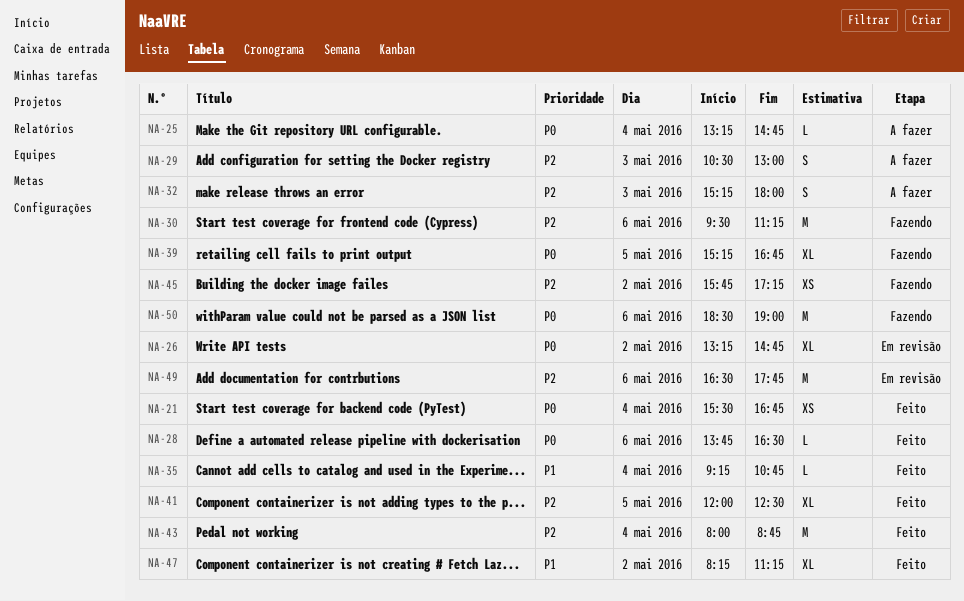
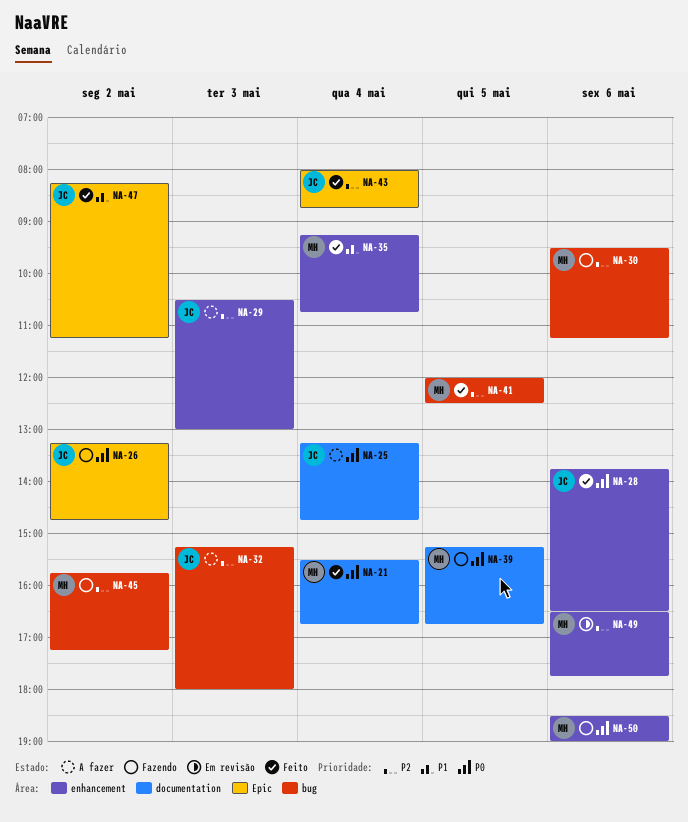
NA-26, status: Em revisão -> Fazendo

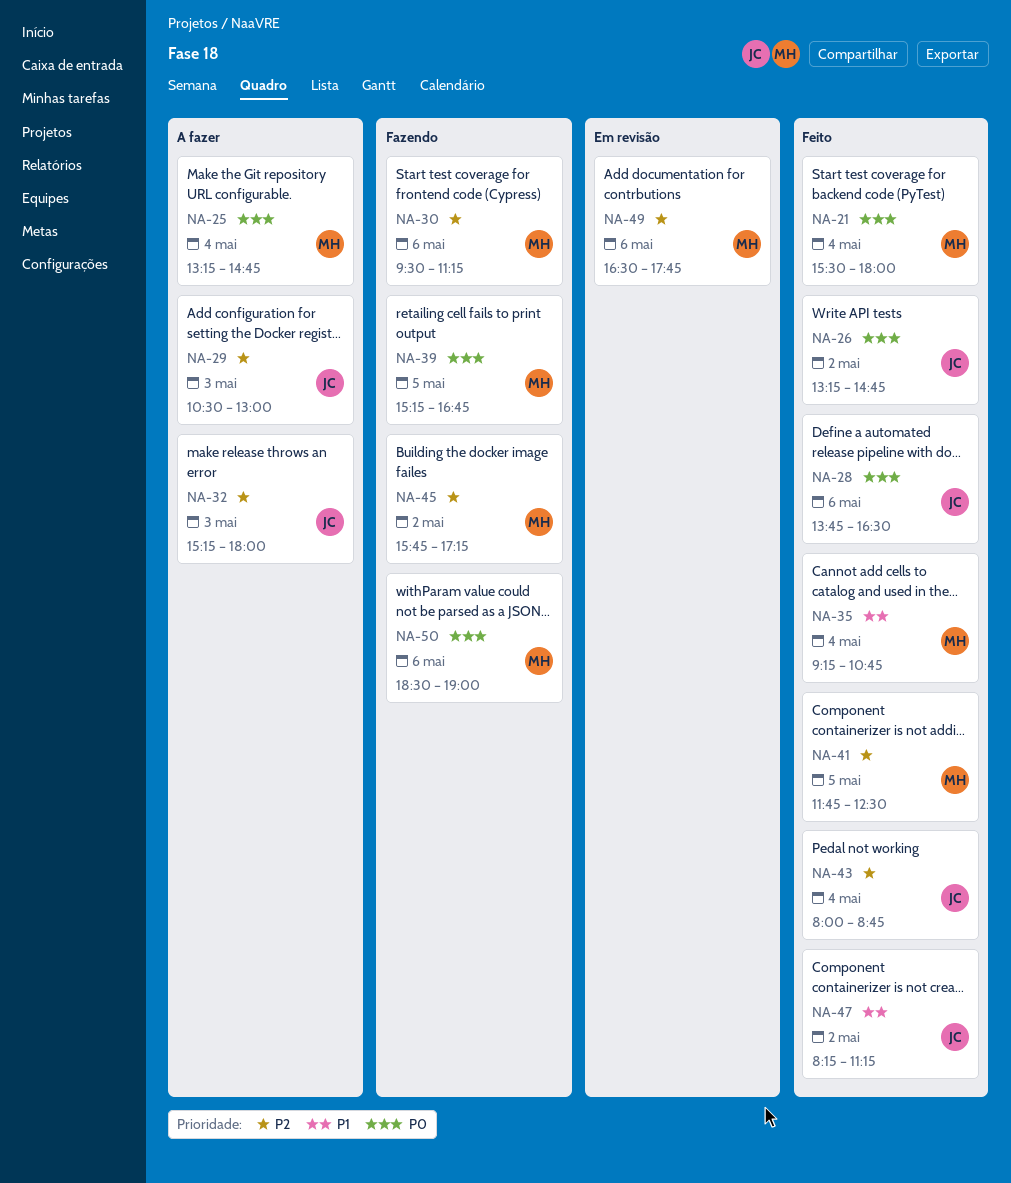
NA-21, ends: 16:45 -> 18:00
NA-25, owner: JC -> MH
NA-26, status: Fazendo -> Feito
NA-41, begins: 12:00 -> 11:45

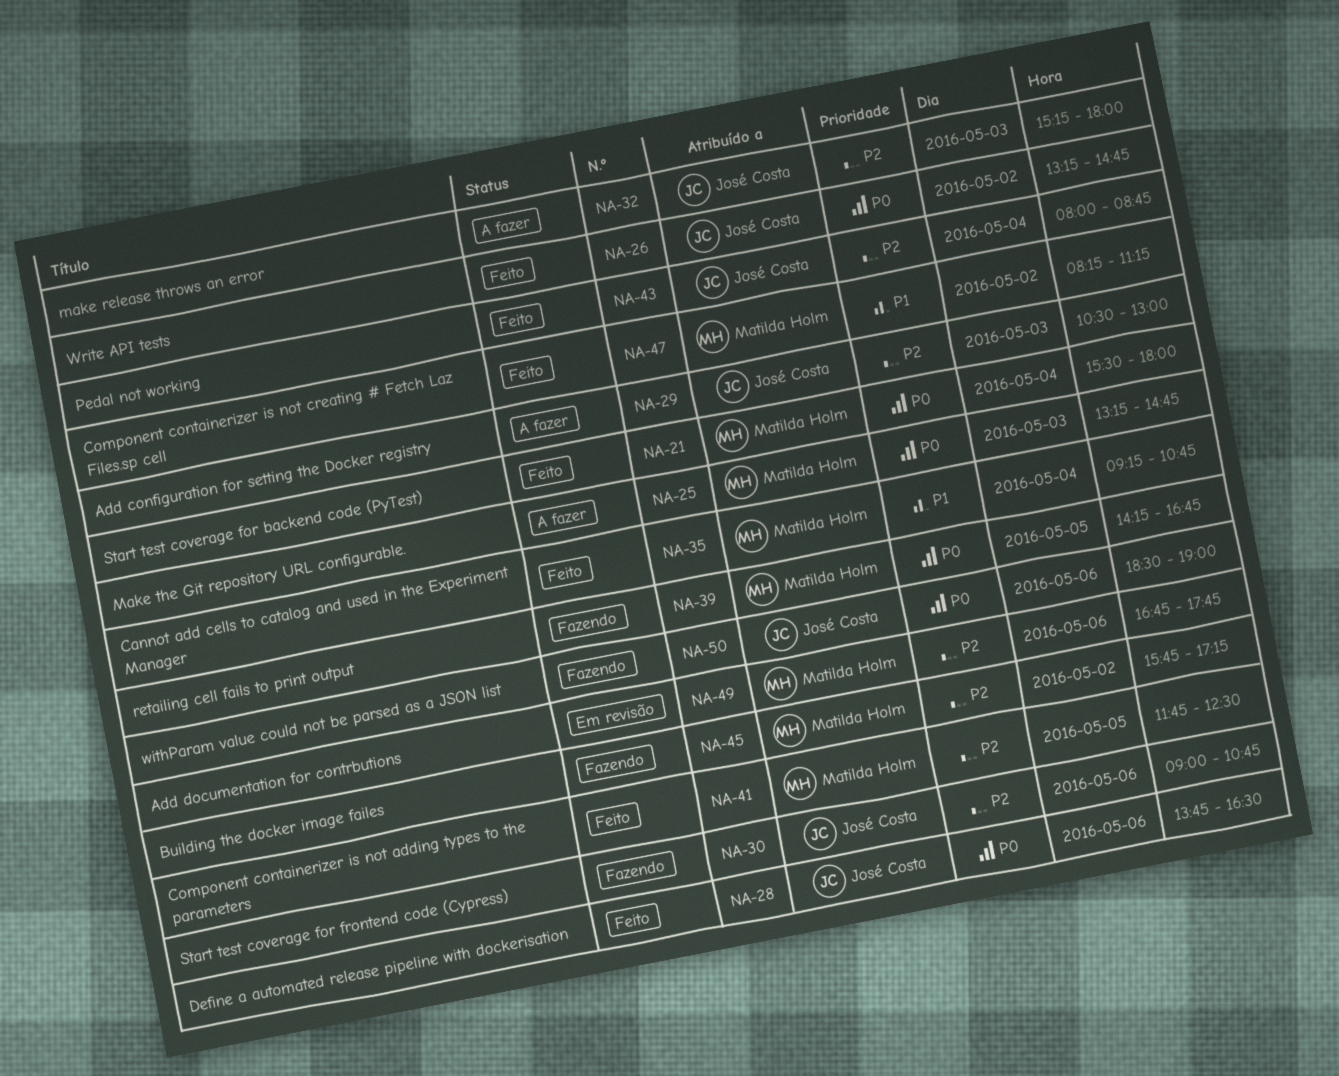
NA-25, day: May 4 -> May 3
NA-30, owner: Matilda Holm -> José Costa
NA-30, begins: 09:30 -> 09:00
NA-30, ends: 11:15 -> 10:45
NA-39, begins: 15:15 -> 14:15
NA-47, owner: José Costa -> Matilda Holm
NA-49, begins: 16:30 -> 16:45
NA-50, owner: Matilda Holm -> José Costa

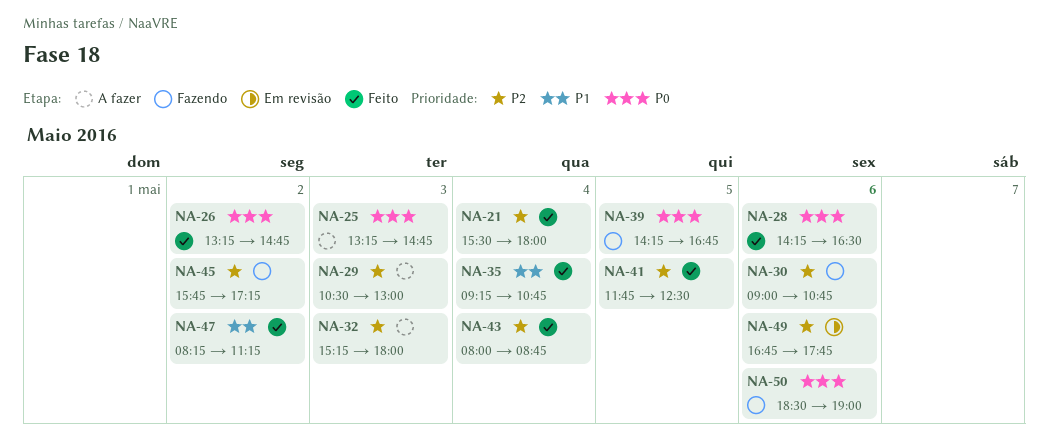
NA-21, priority: P0 -> P2
NA-28, begins: 13:45 -> 14:15

